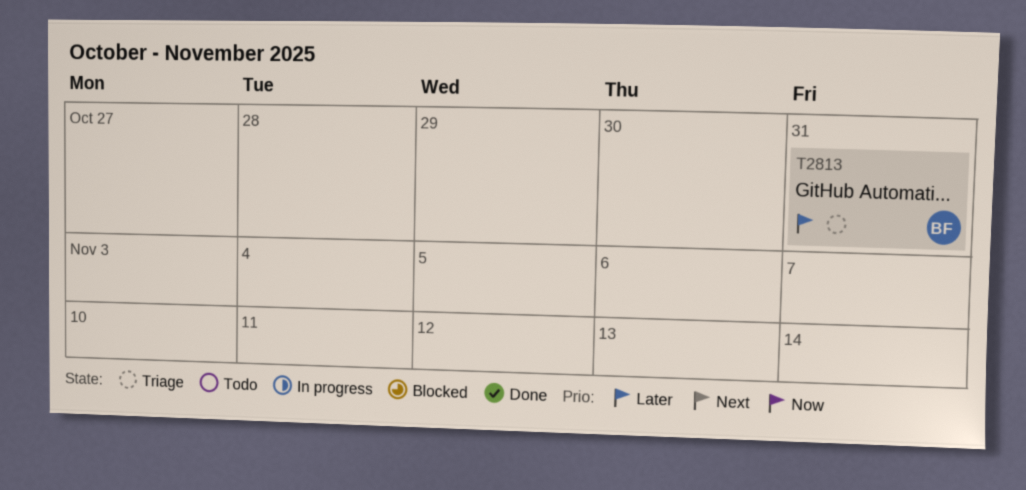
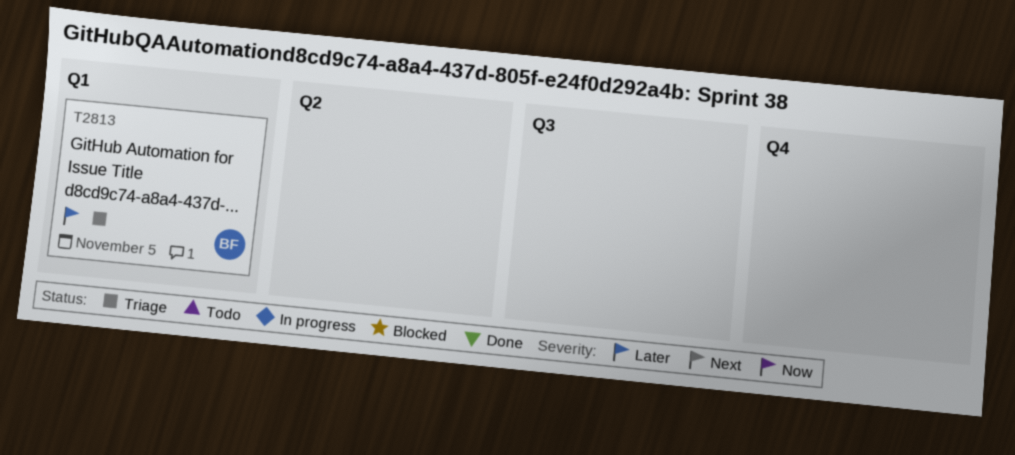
T2813, due: Oct 31 -> Nov 5

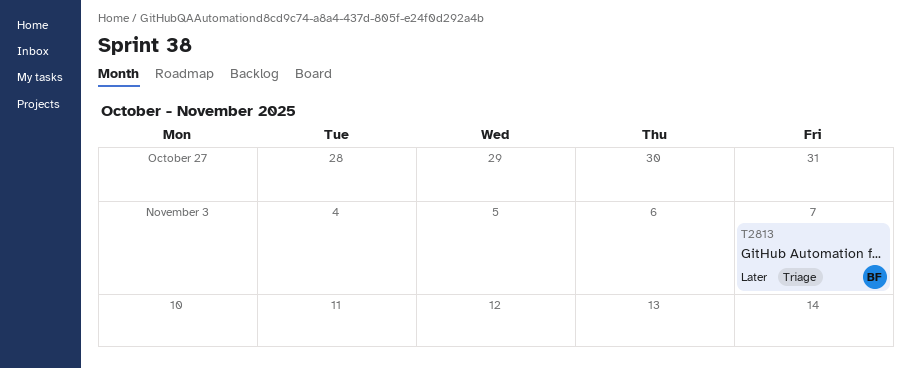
T2813, due: Nov 5 -> Nov 7

